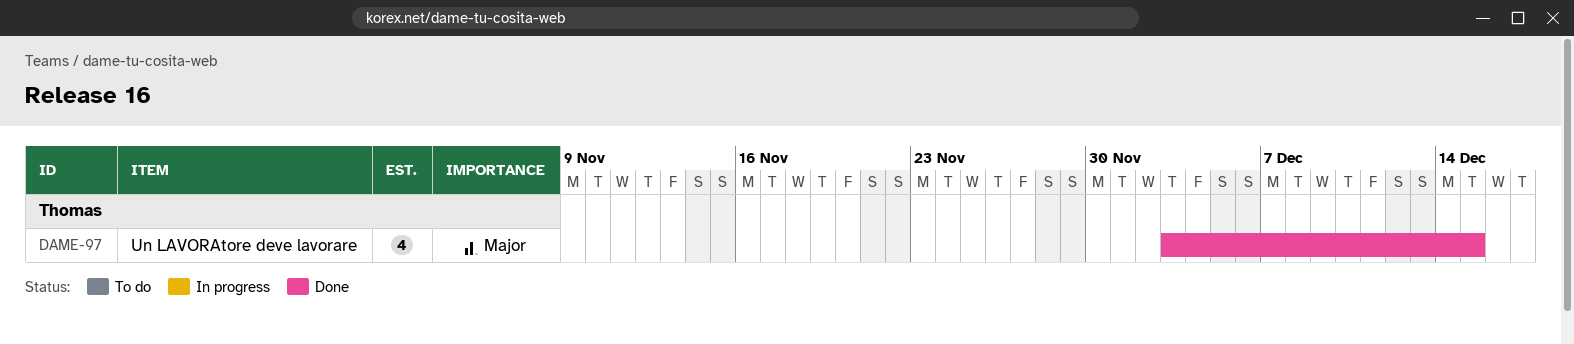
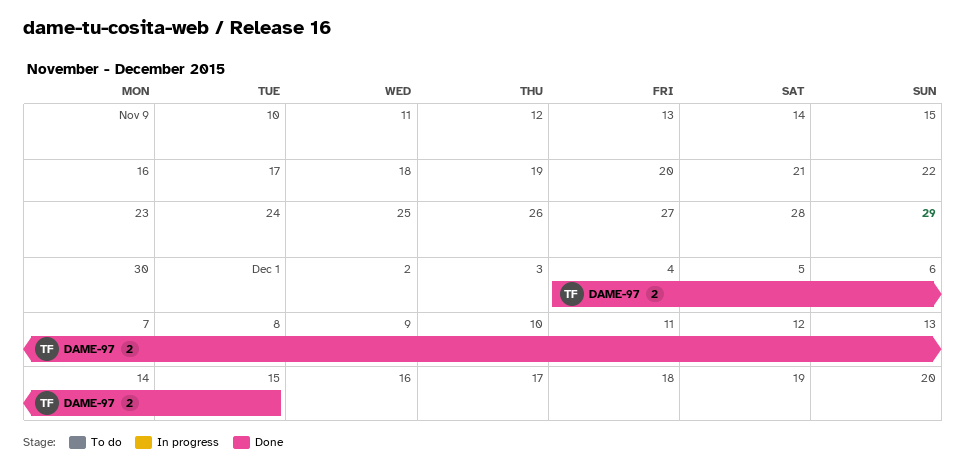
DAME-97, estimate: 4 -> 2
DAME-97, start: Dec 3 -> Dec 4

